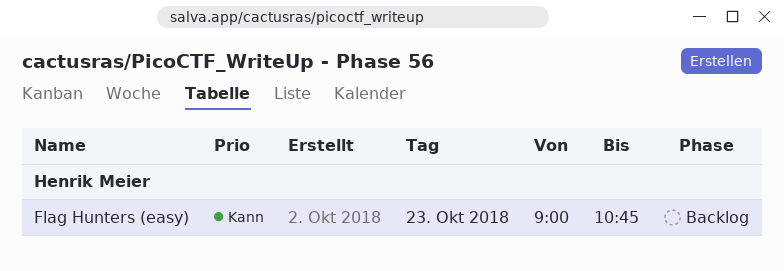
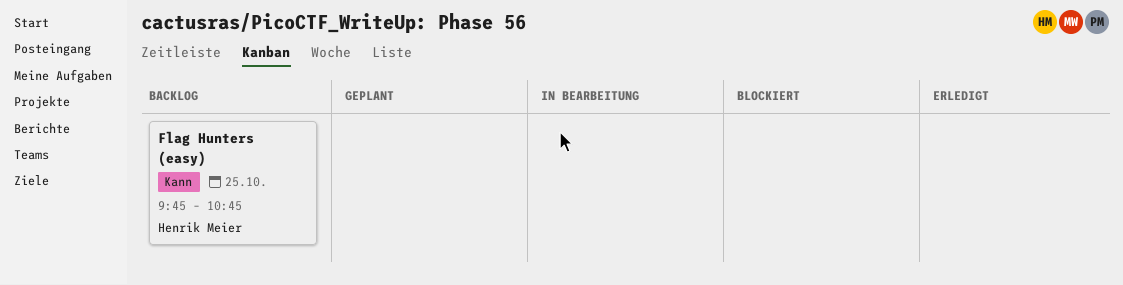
Flag Hunters (easy), day: Oct 23 -> Oct 25
Flag Hunters (easy), begins: 09:00 -> 09:45

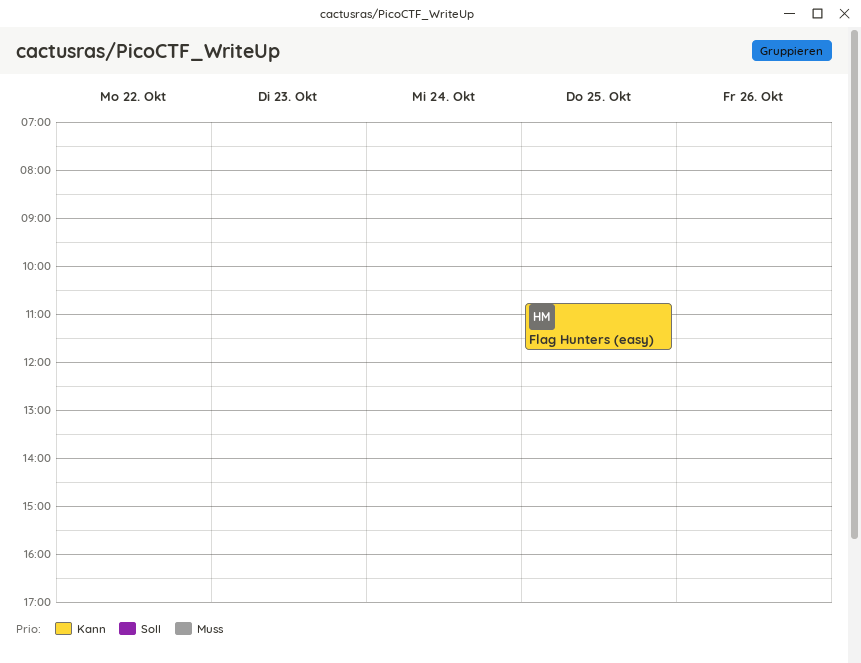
Flag Hunters (easy), begins: 09:45 -> 10:45
Flag Hunters (easy), ends: 10:45 -> 11:45

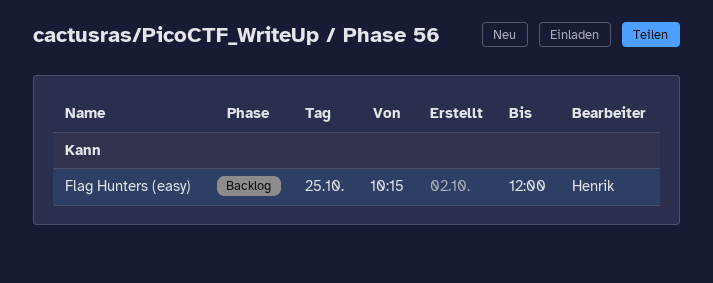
Flag Hunters (easy), begins: 10:45 -> 10:15
Flag Hunters (easy), ends: 11:45 -> 12:00

